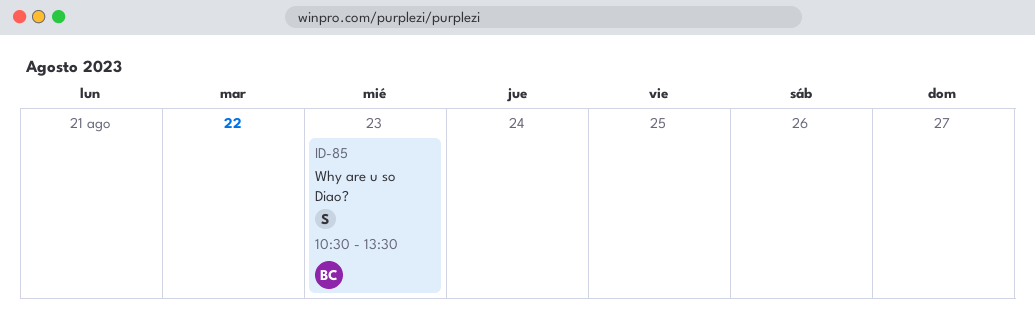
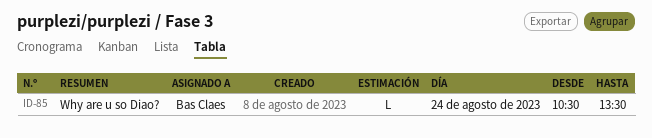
ID-85, estimate: S -> L
ID-85, day: Aug 23 -> Aug 24

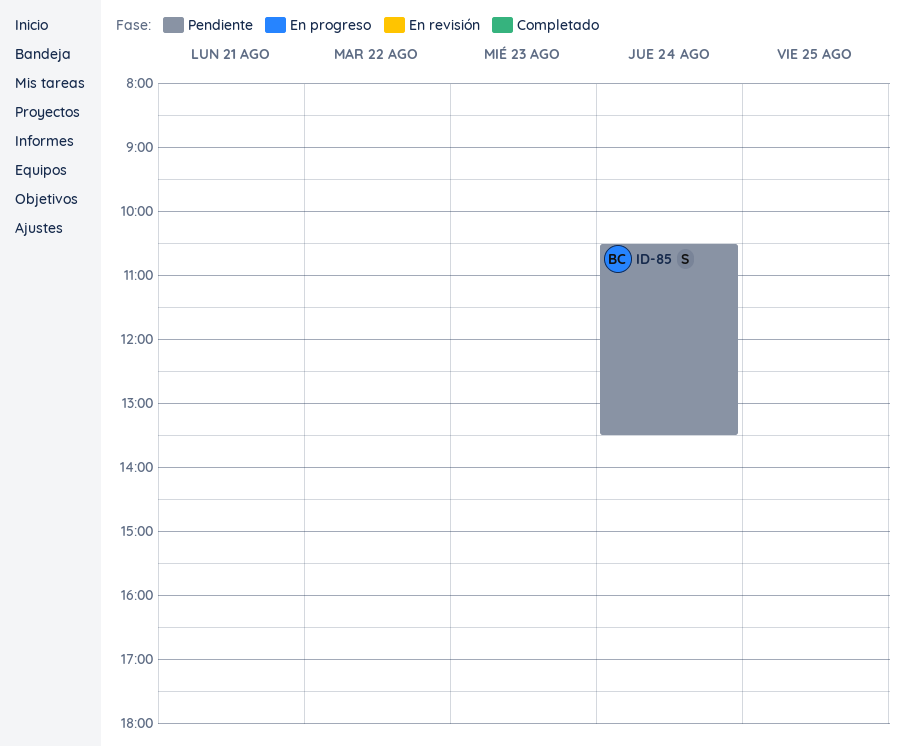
ID-85, estimate: L -> S

